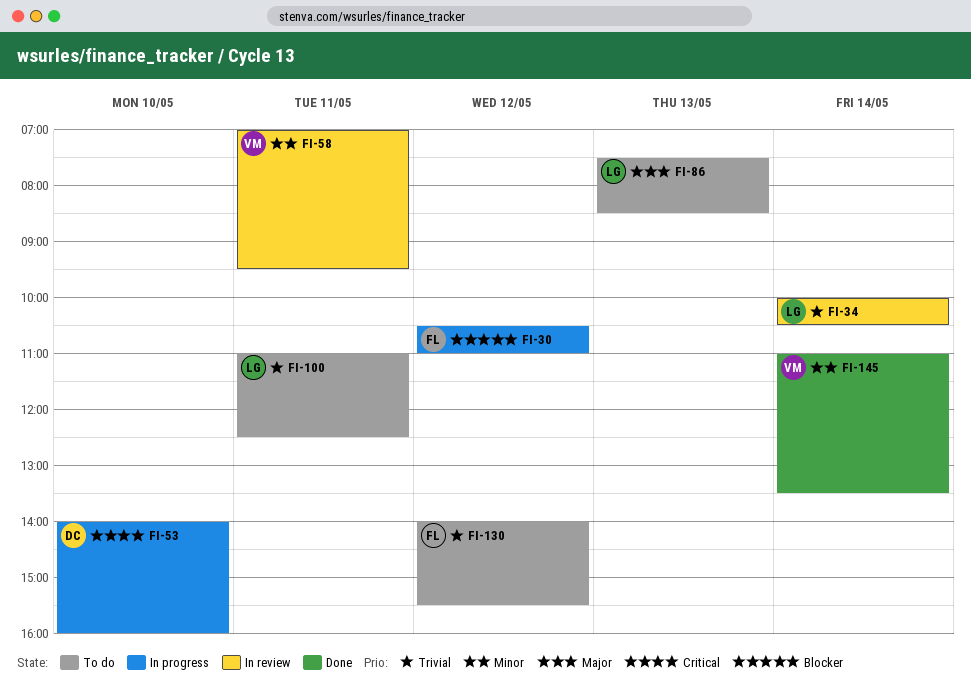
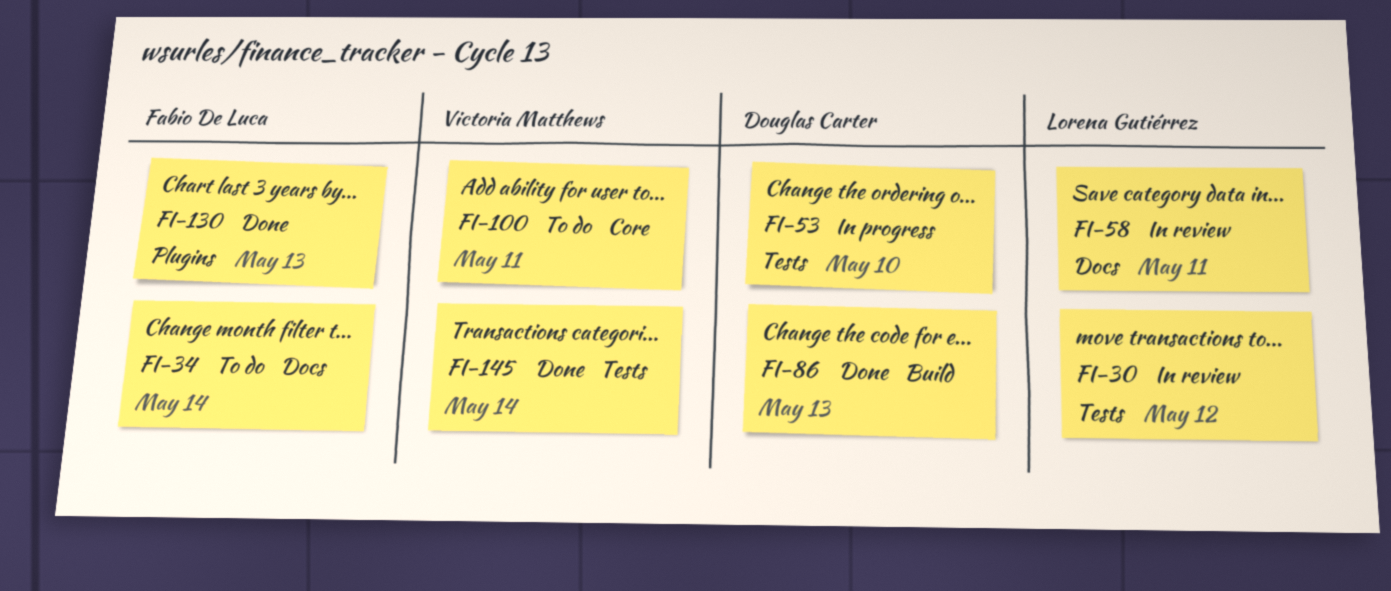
FI-30, status: In progress -> In review
FI-30, owner: Fabio De Luca -> Lorena Gutiérrez
FI-34, status: In review -> To do
FI-34, owner: Lorena Gutiérrez -> Fabio De Luca
FI-58, owner: Victoria Matthews -> Lorena Gutiérrez
FI-86, status: To do -> Done
FI-86, owner: Lorena Gutiérrez -> Douglas Carter
FI-100, owner: Lorena Gutiérrez -> Victoria Matthews
FI-130, status: To do -> Done
FI-130, day: May 12 -> May 13

